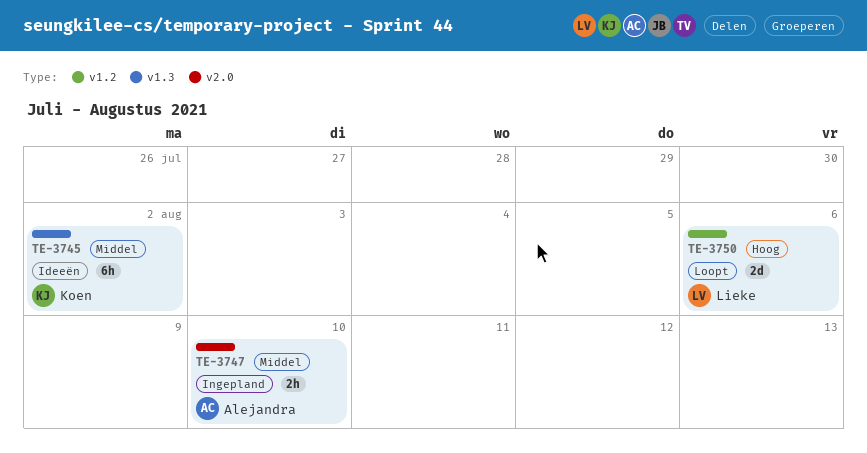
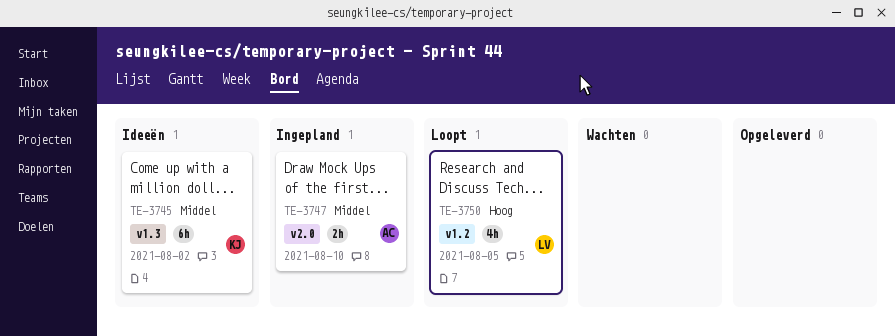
TE-3750, estimate: 2d -> 4h
TE-3750, due: Aug 6 -> Aug 5

